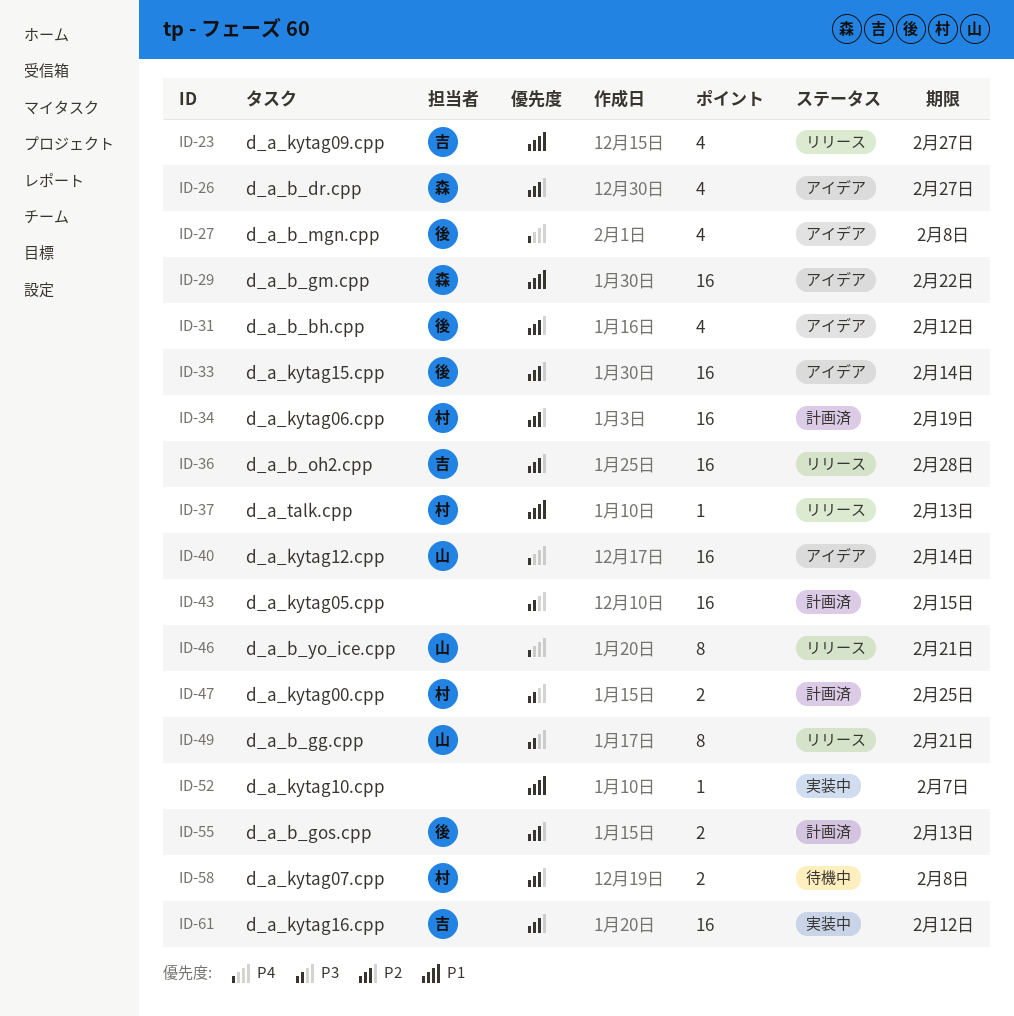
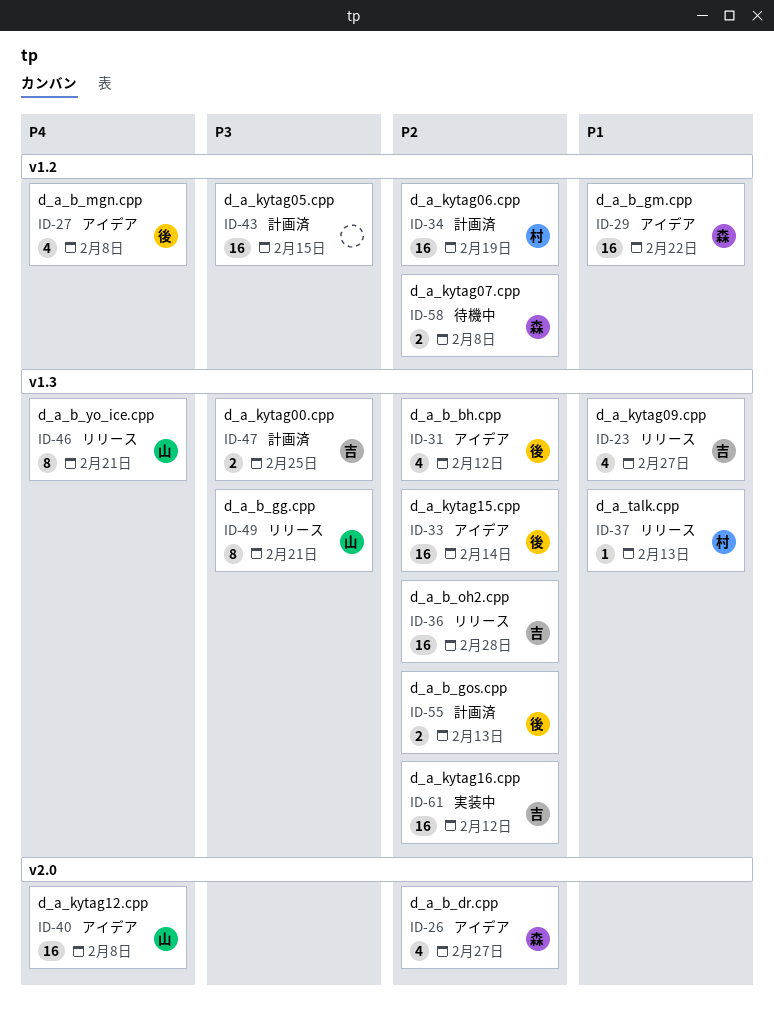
ID-40, due: Feb 14 -> Feb 8
ID-47, owner: 村 -> 吉
ID-52: present -> none
ID-58, owner: 村 -> 森

